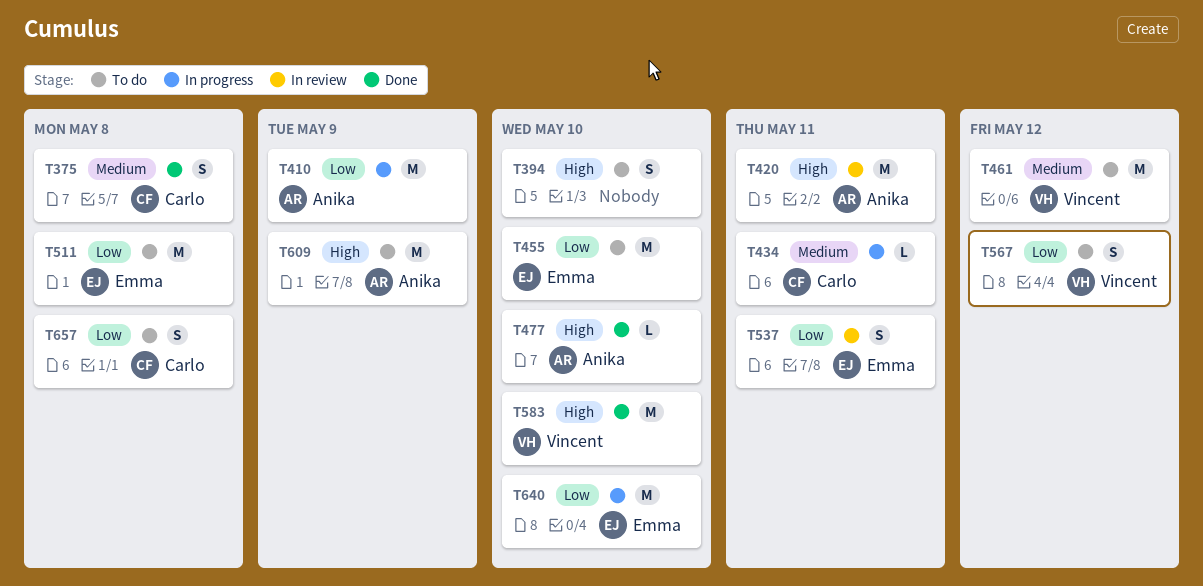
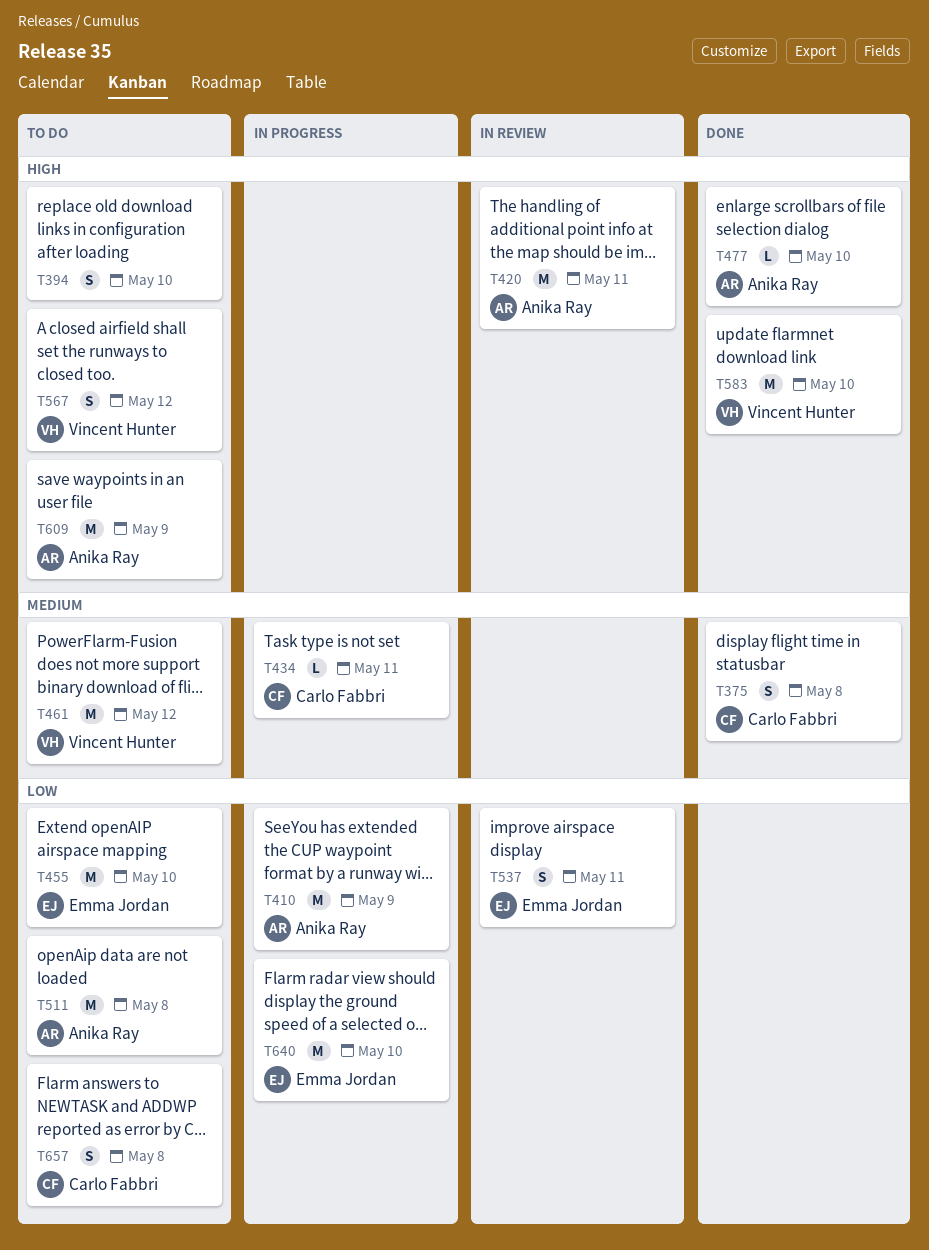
T511, owner: Emma Jordan -> Anika Ray
T567, priority: Low -> High

